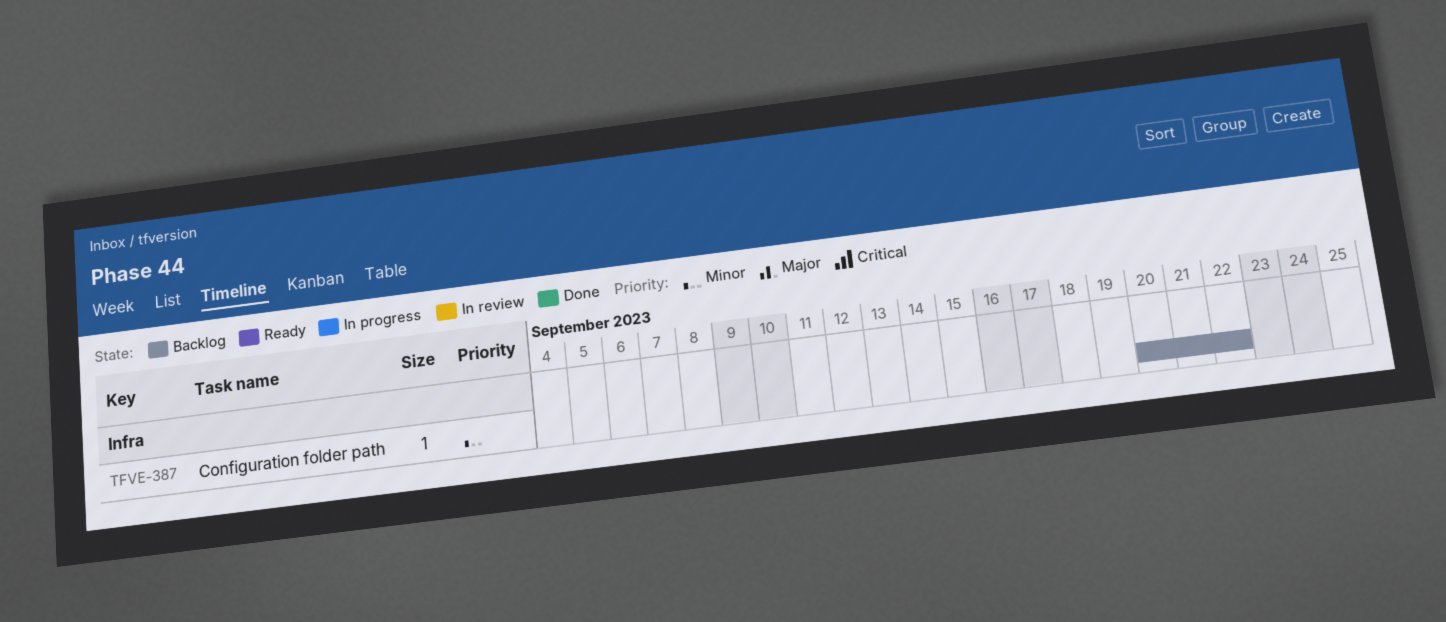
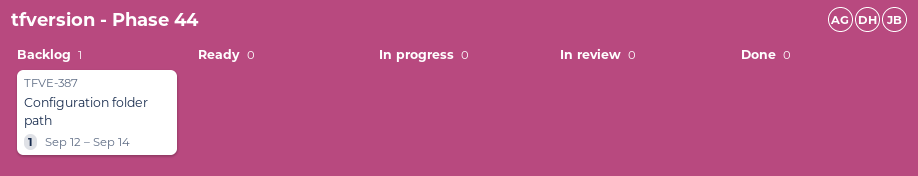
TFVE-387, start: Sep 20 -> Sep 12
TFVE-387, due: Sep 22 -> Sep 14

